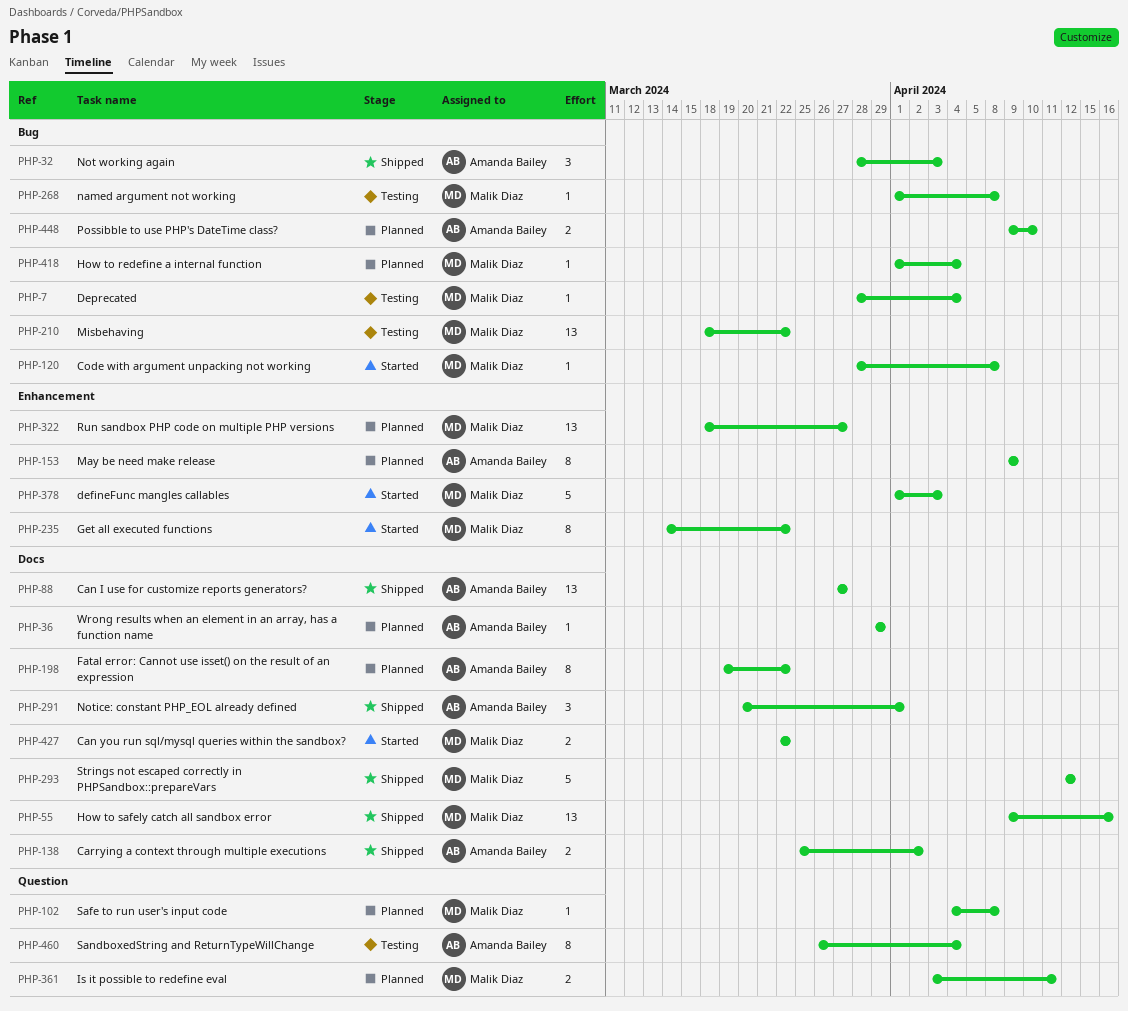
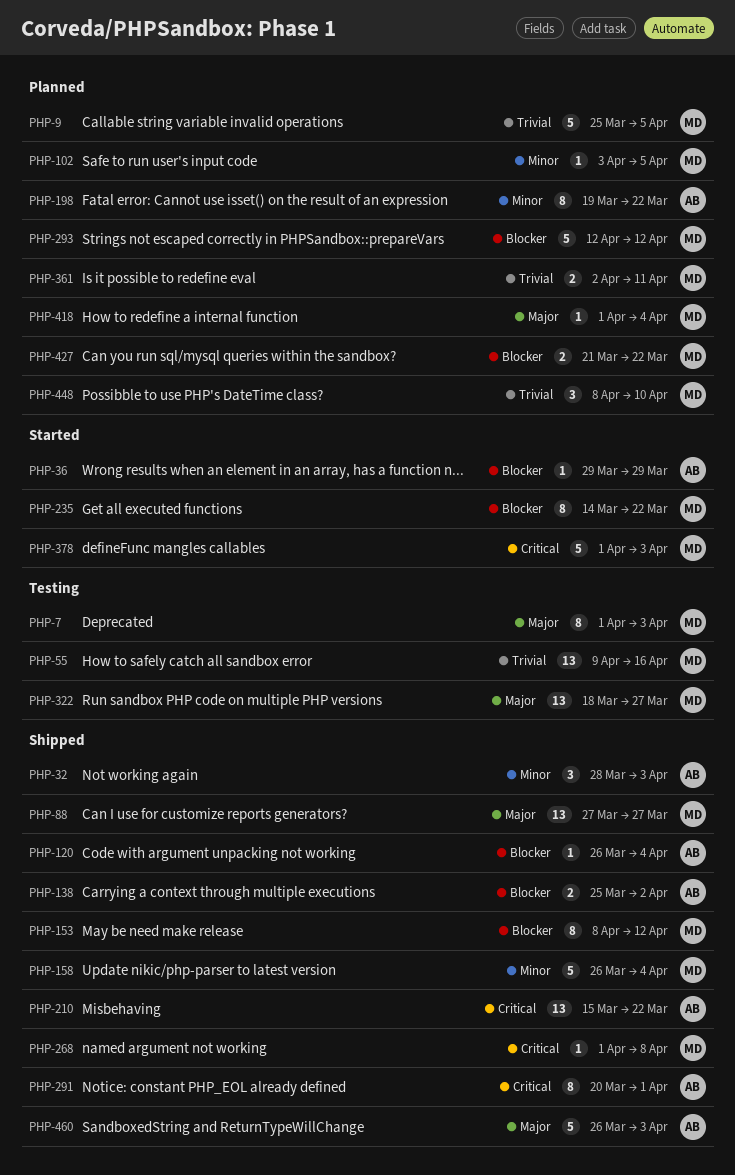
PHP-7, estimate: 1 -> 8
PHP-7, start: Mar 28 -> Apr 1
PHP-7, due: Apr 4 -> Apr 3
PHP-9: none -> present
PHP-36, status: Planned -> Started
PHP-55, status: Shipped -> Testing
PHP-88, owner: Amanda Bailey -> Malik Diaz
PHP-102, start: Apr 4 -> Apr 3
PHP-102, due: Apr 8 -> Apr 5
PHP-120, status: Started -> Shipped
PHP-120, owner: Malik Diaz -> Amanda Bailey
PHP-120, start: Mar 28 -> Mar 26
PHP-120, due: Apr 8 -> Apr 4
PHP-153, status: Planned -> Shipped
PHP-153, owner: Amanda Bailey -> Malik Diaz
PHP-153, start: Apr 9 -> Apr 8
PHP-153, due: Apr 9 -> Apr 12
PHP-158: none -> present
PHP-210, status: Testing -> Shipped
PHP-210, owner: Malik Diaz -> Amanda Bailey
PHP-210, start: Mar 18 -> Mar 15
PHP-268, status: Testing -> Shipped
PHP-291, estimate: 3 -> 8
PHP-293, status: Shipped -> Planned
PHP-322, status: Planned -> Testing
PHP-361, start: Apr 3 -> Apr 2
PHP-427, status: Started -> Planned
PHP-427, start: Mar 22 -> Mar 21
PHP-448, owner: Amanda Bailey -> Malik Diaz
PHP-448, estimate: 2 -> 3
PHP-448, start: Apr 9 -> Apr 8
PHP-460, status: Testing -> Shipped
PHP-460, estimate: 8 -> 5
PHP-460, due: Apr 4 -> Apr 3

